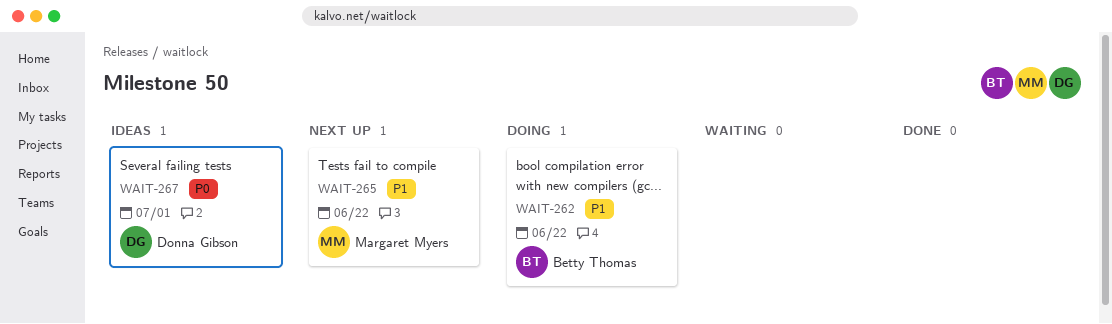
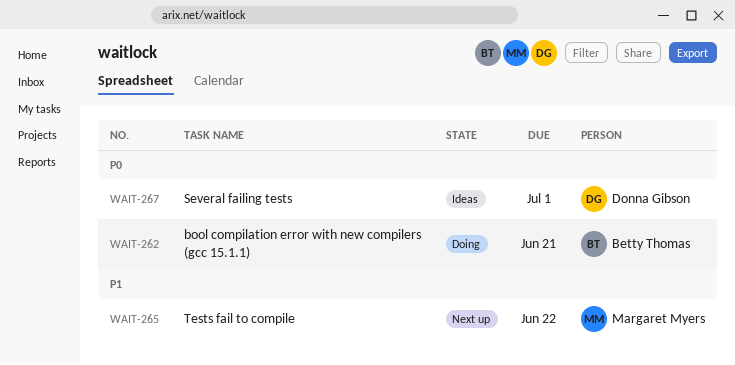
WAIT-262, priority: P1 -> P0
WAIT-262, due: Jun 22 -> Jun 21

